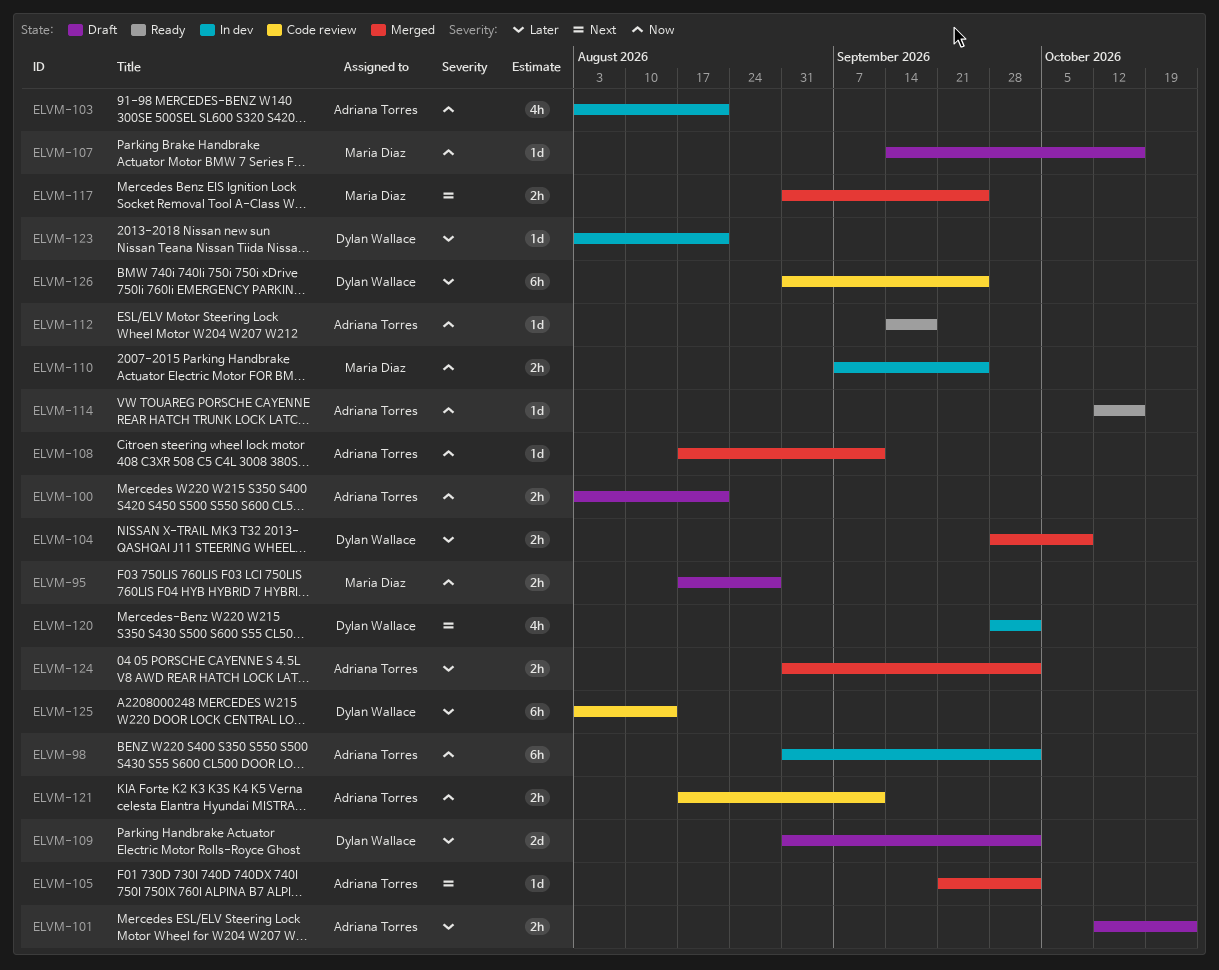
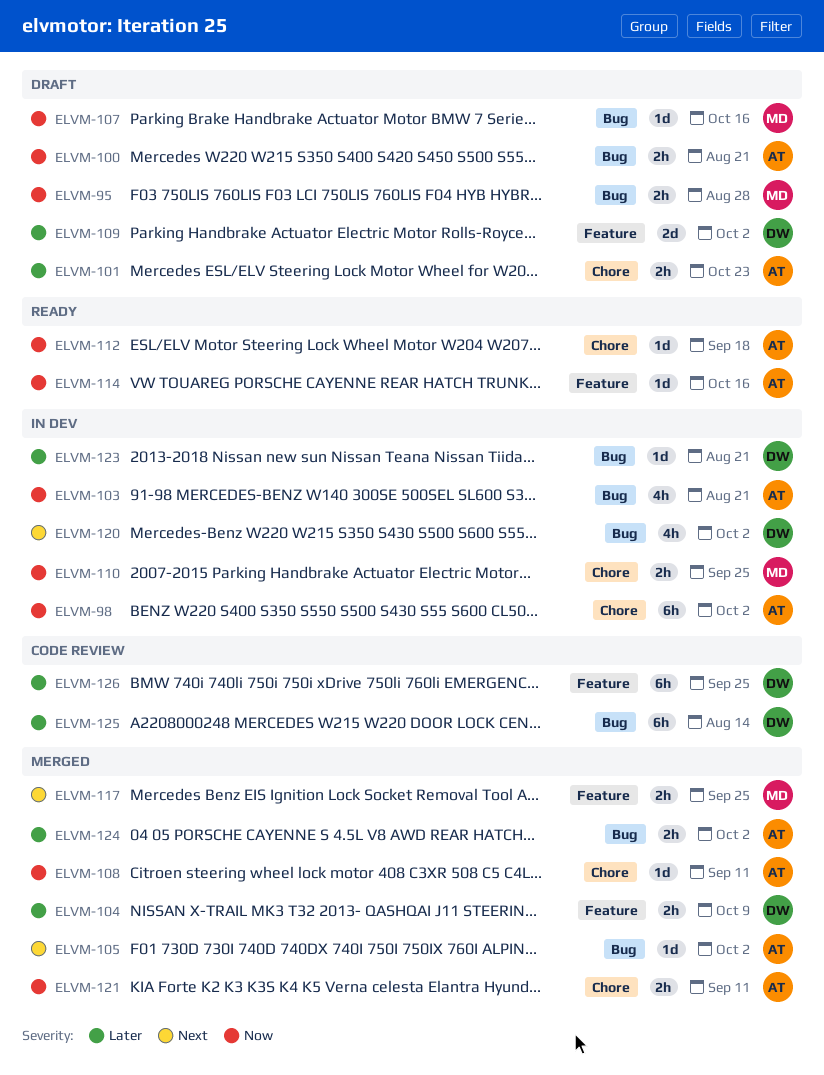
ELVM-121, status: Code review -> Merged

